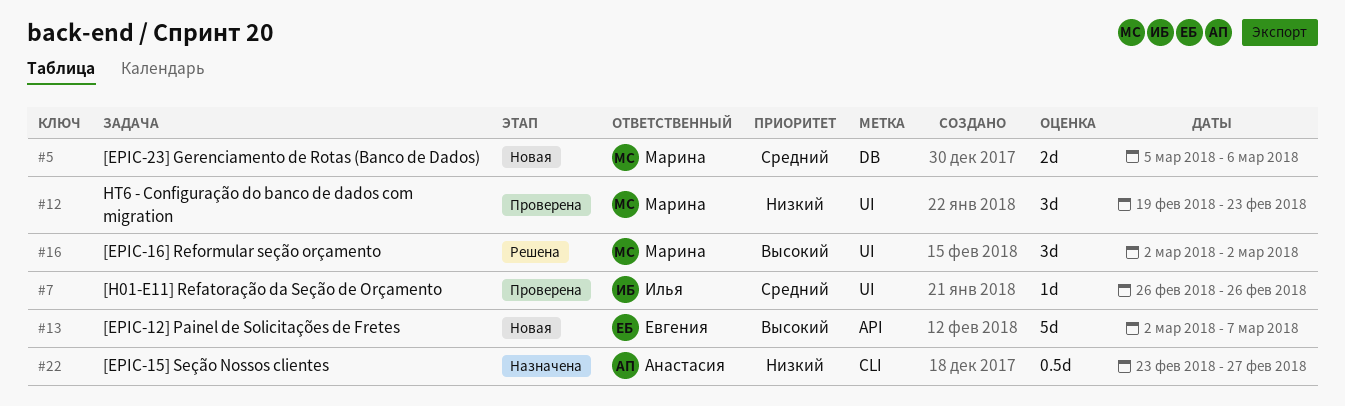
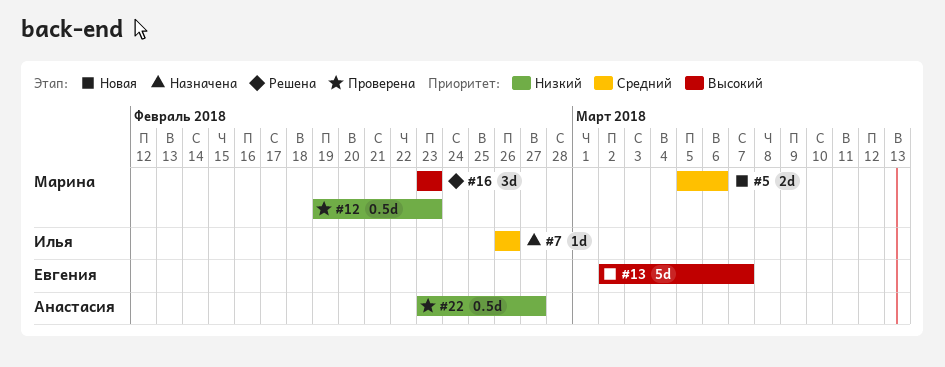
#7, status: Проверена -> Назначена
#12, estimate: 3d -> 0.5d
#16, start: Mar 2 -> Feb 23
#16, due: Mar 2 -> Feb 23
#22, status: Назначена -> Проверена

